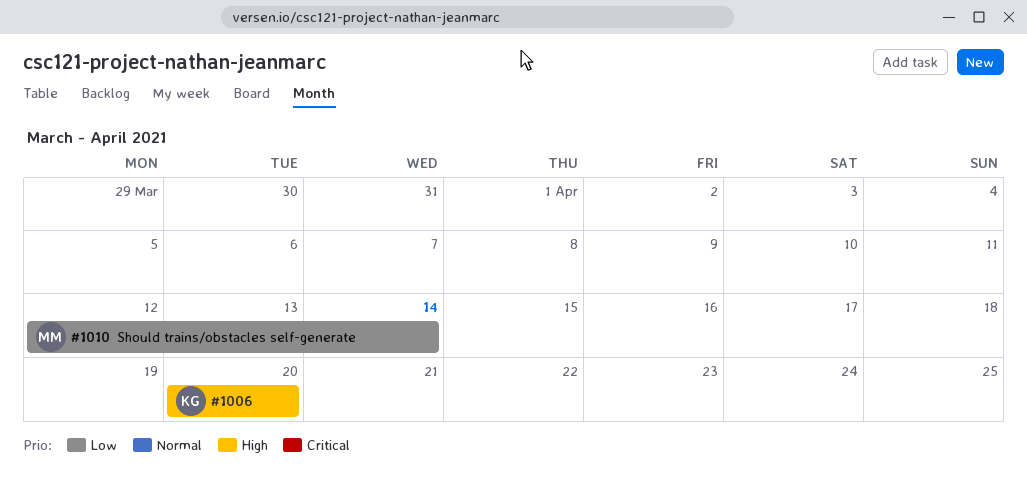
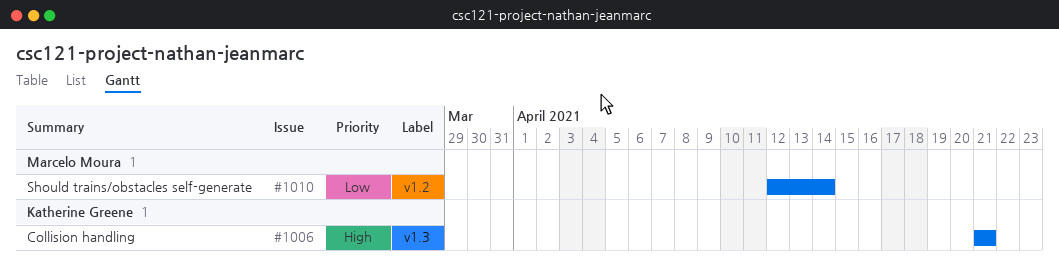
#1006, start: Apr 20 -> Apr 21
#1006, due: Apr 20 -> Apr 21

